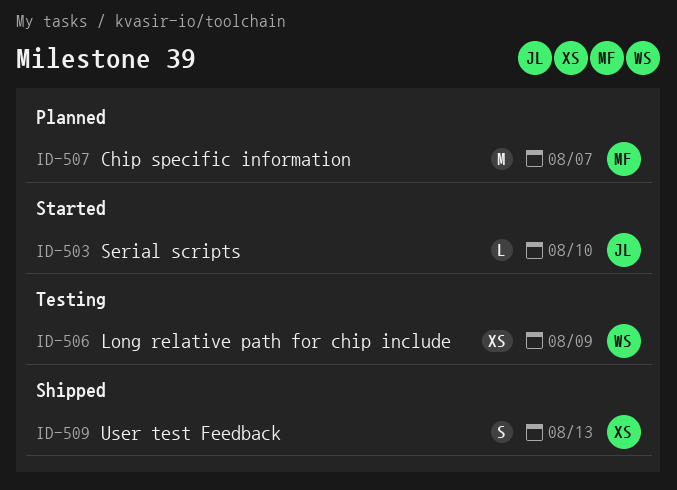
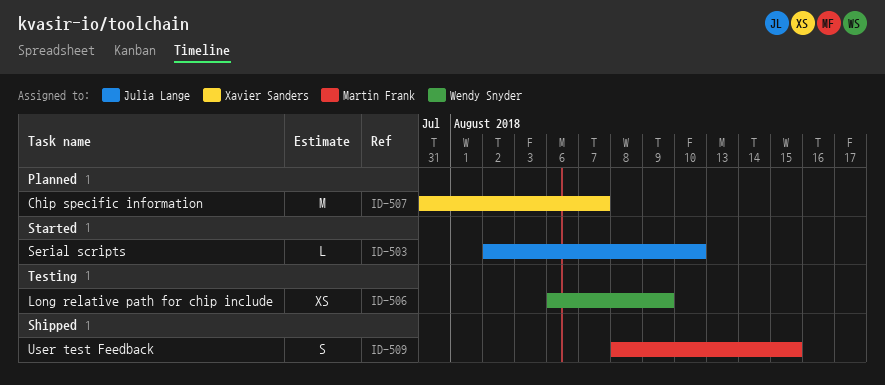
ID-507, owner: Martin Frank -> Xavier Sanders
ID-509, owner: Xavier Sanders -> Martin Frank
ID-509, due: Aug 13 -> Aug 15

